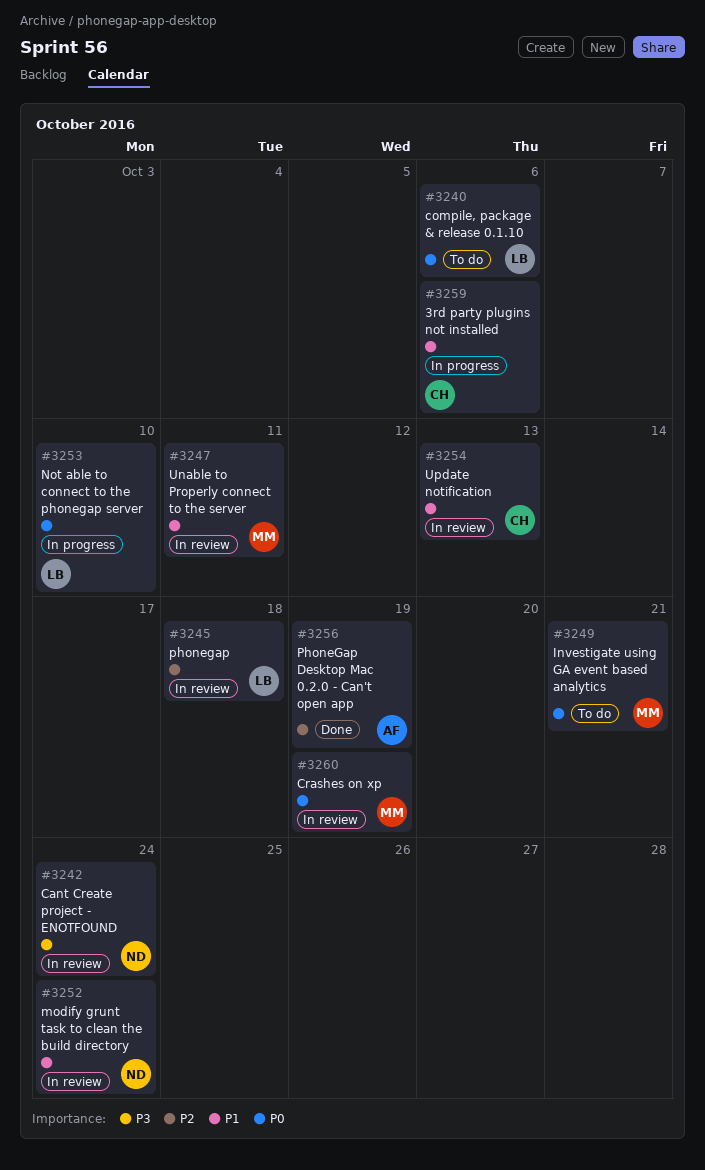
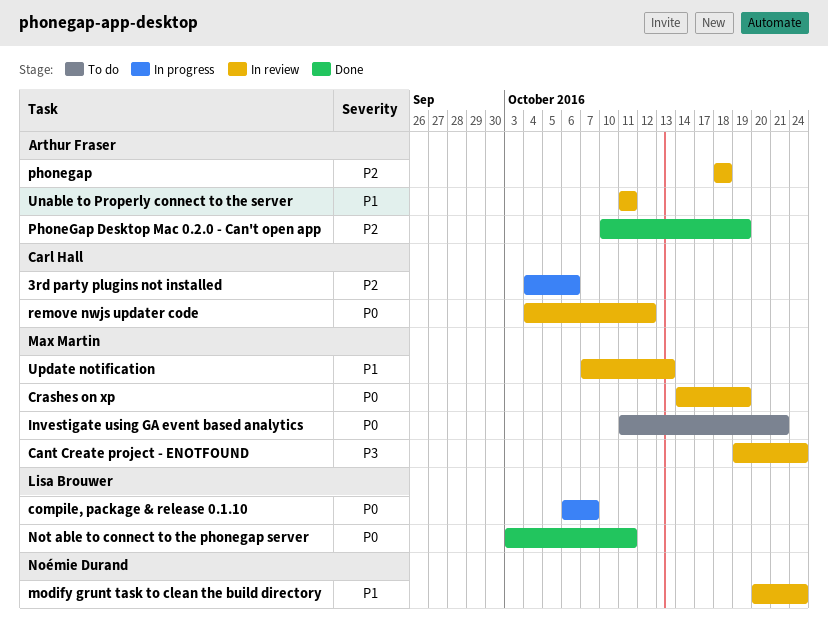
3rd party plugins not installed, priority: P1 -> P2
Cant Create project - ENOTFOUND, owner: Noémie Durand -> Max Martin
compile, package & release 0.1.10, status: To do -> In progress
compile, package & release 0.1.10, due: Oct 6 -> Oct 7
Not able to connect to the phonegap server, status: In progress -> Done
Not able to connect to the phonegap server, due: Oct 10 -> Oct 11
phonegap, owner: Lisa Brouwer -> Arthur Fraser
remove nwjs updater code: none -> present
Unable to Properly connect to the server, owner: Max Martin -> Arthur Fraser
Update notification, owner: Carl Hall -> Max Martin

